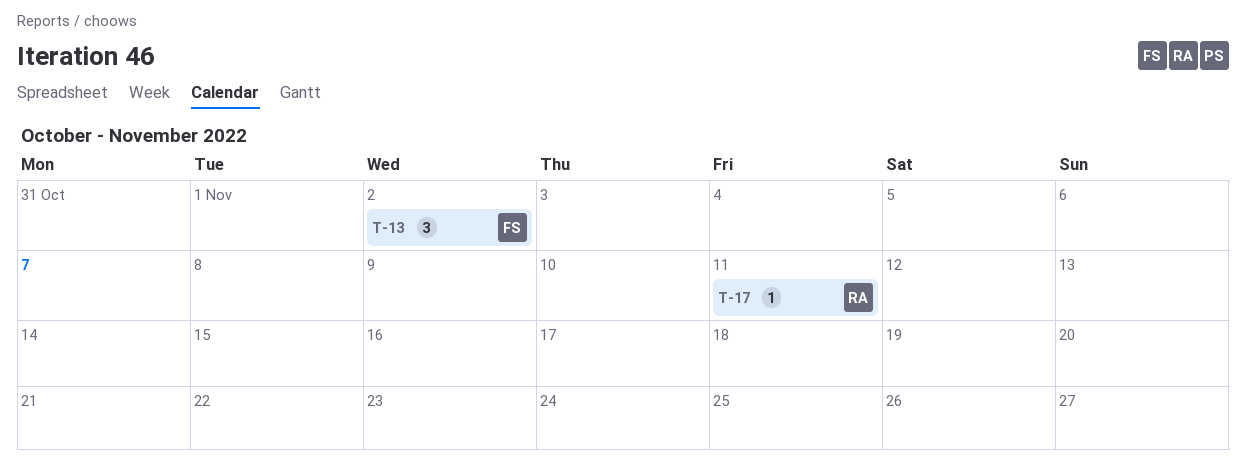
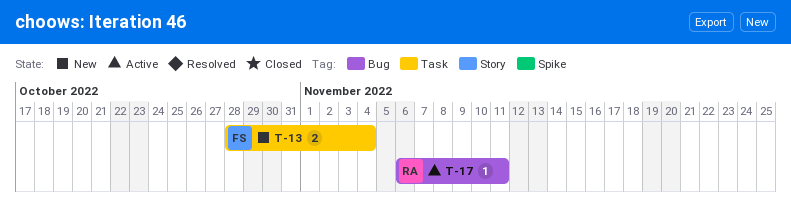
T-13, estimate: 3 -> 2
T-13, due: Nov 2 -> Nov 4

